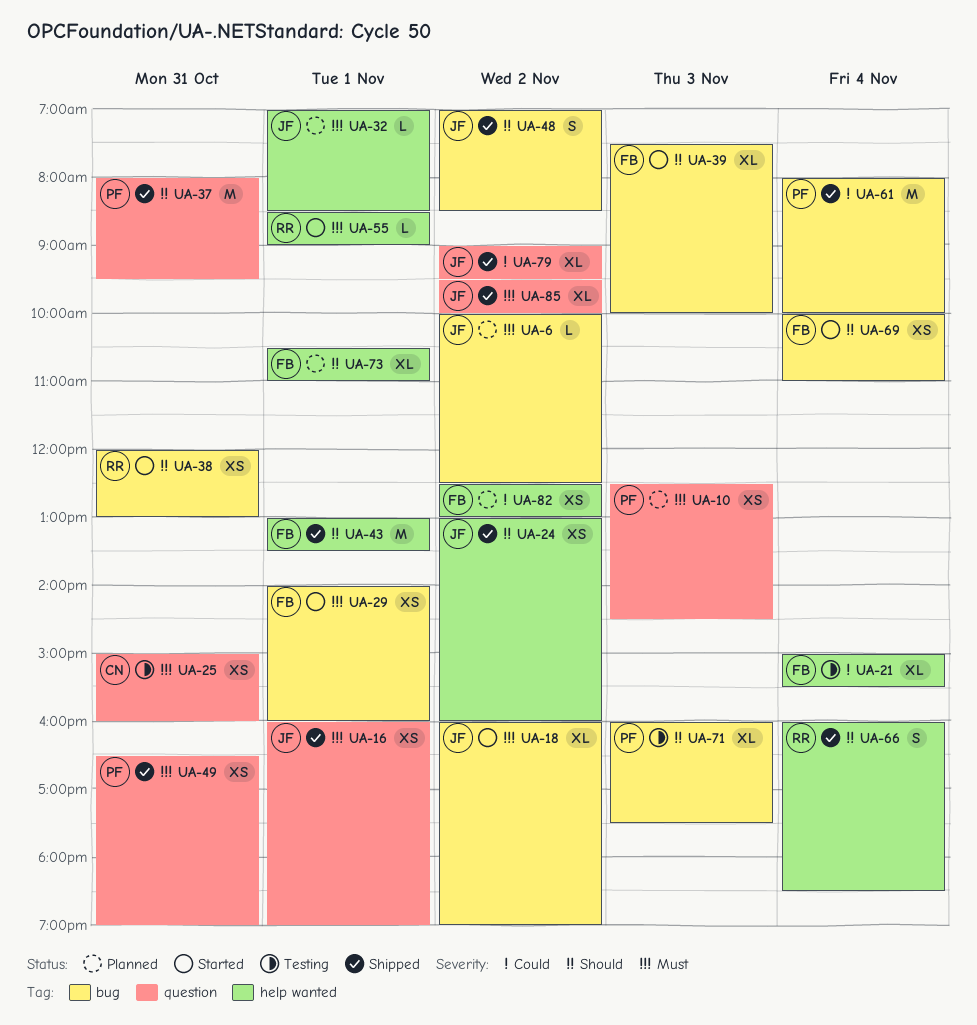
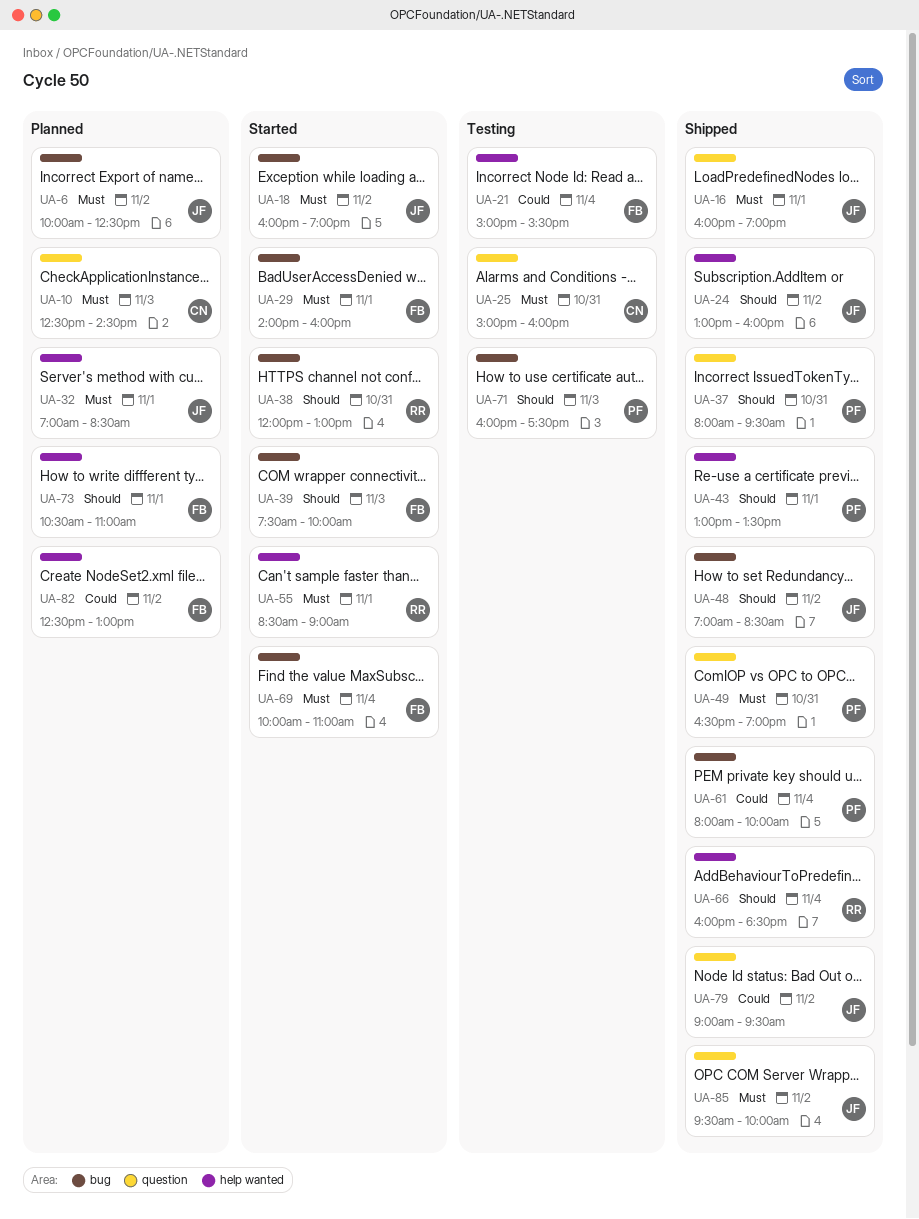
UA-10, owner: PF -> CN
UA-43, owner: FB -> PF
UA-69, priority: Should -> Must

